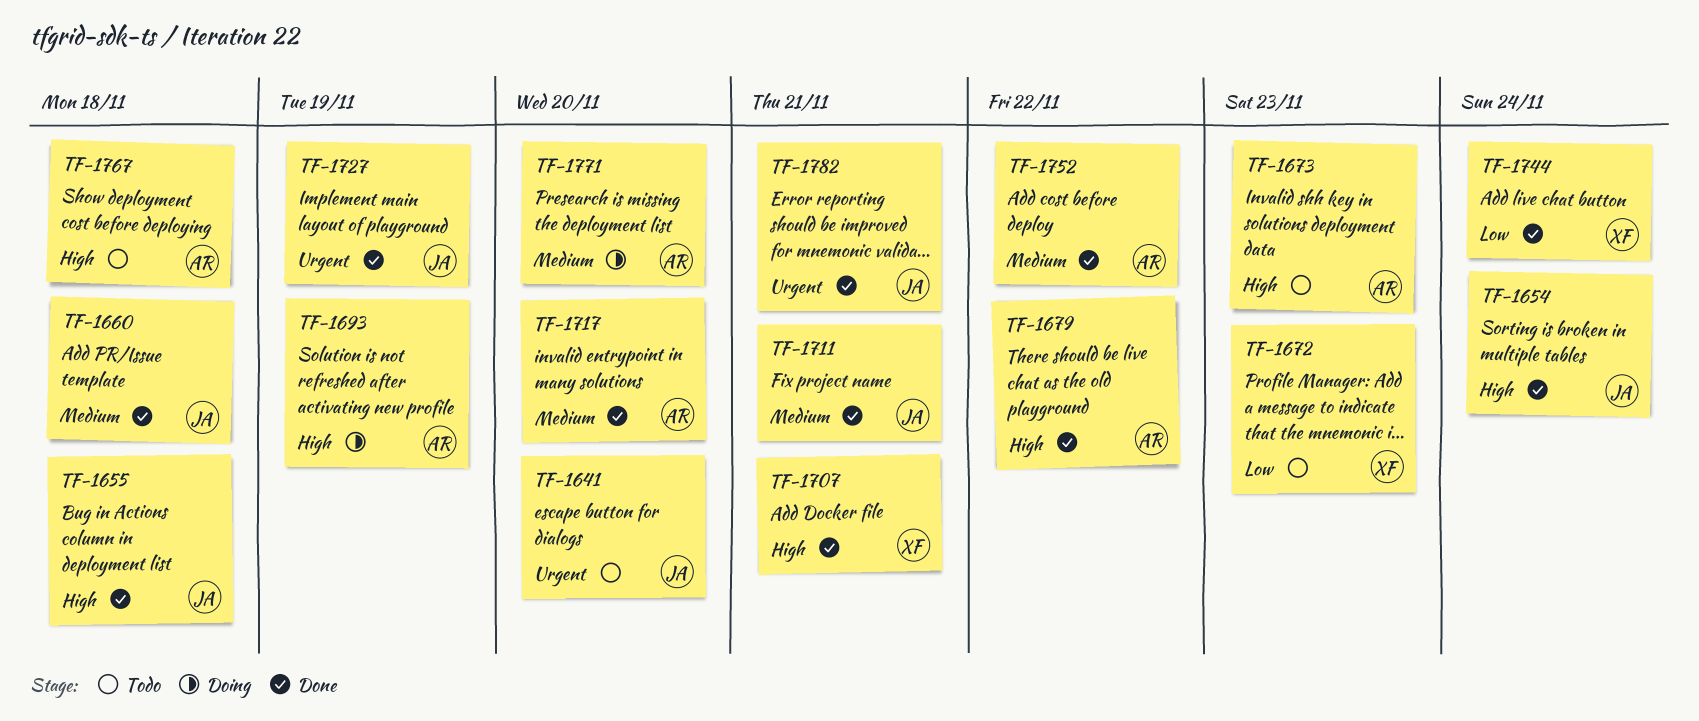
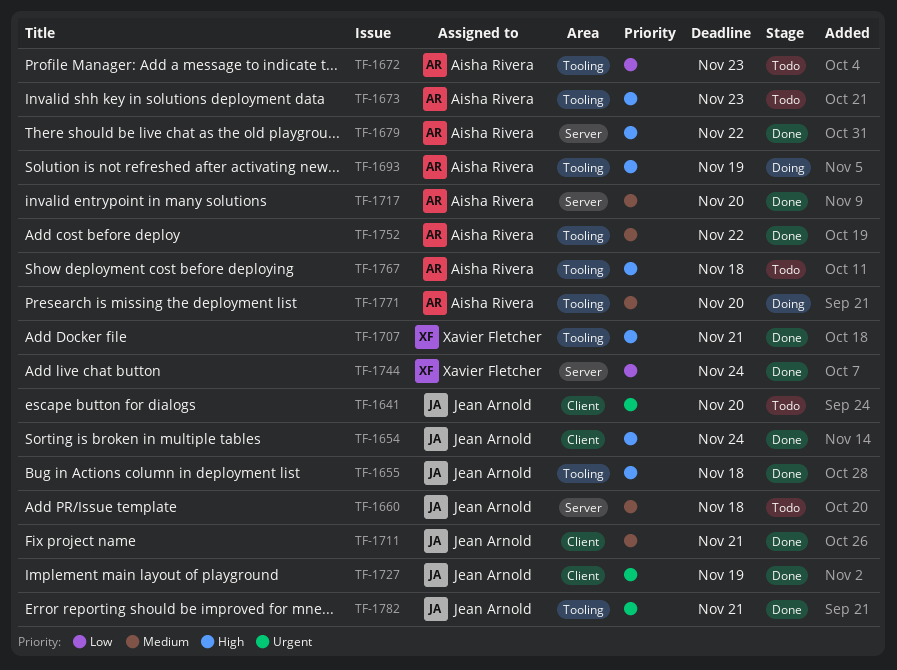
TF-1660, status: Done -> Todo
TF-1672, owner: Xavier Fletcher -> Aisha Rivera

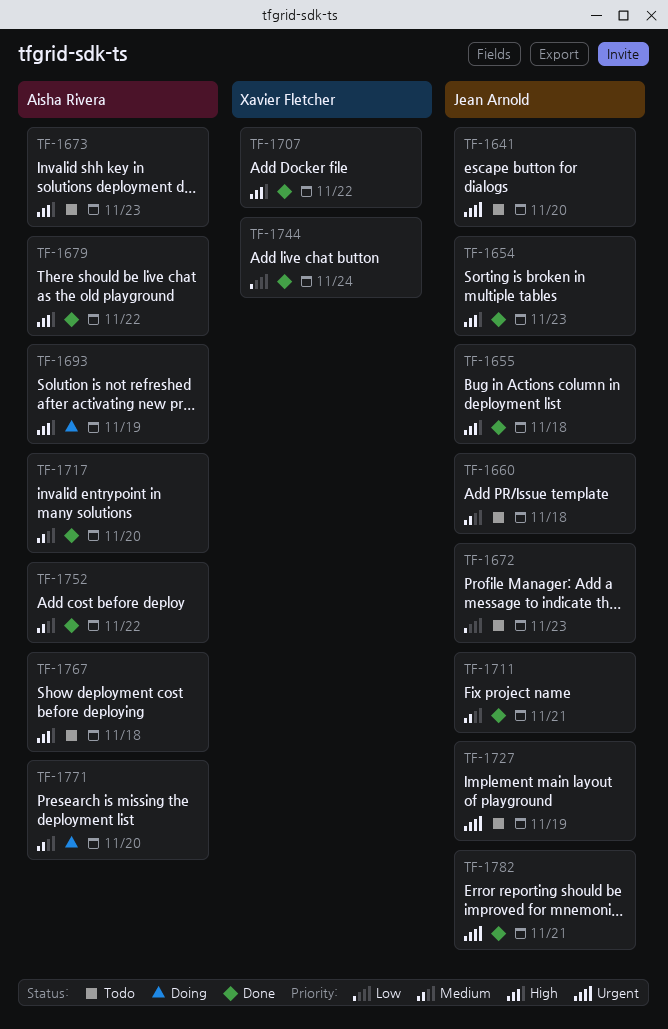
TF-1654, due: Nov 24 -> Nov 23
TF-1672, owner: Aisha Rivera -> Jean Arnold
TF-1707, due: Nov 21 -> Nov 22
TF-1727, status: Done -> Todo

